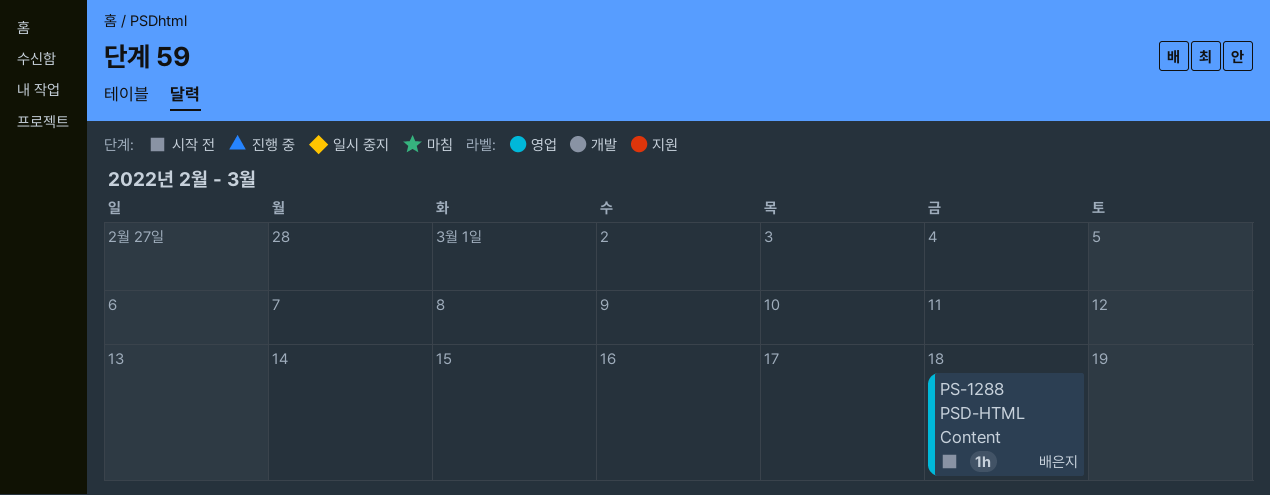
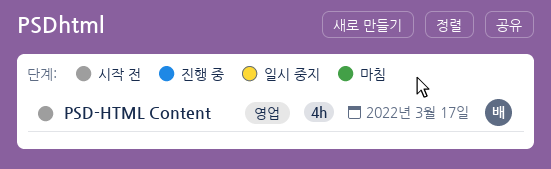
PSD-HTML Content, estimate: 1h -> 4h
PSD-HTML Content, due: Mar 18 -> Mar 17

